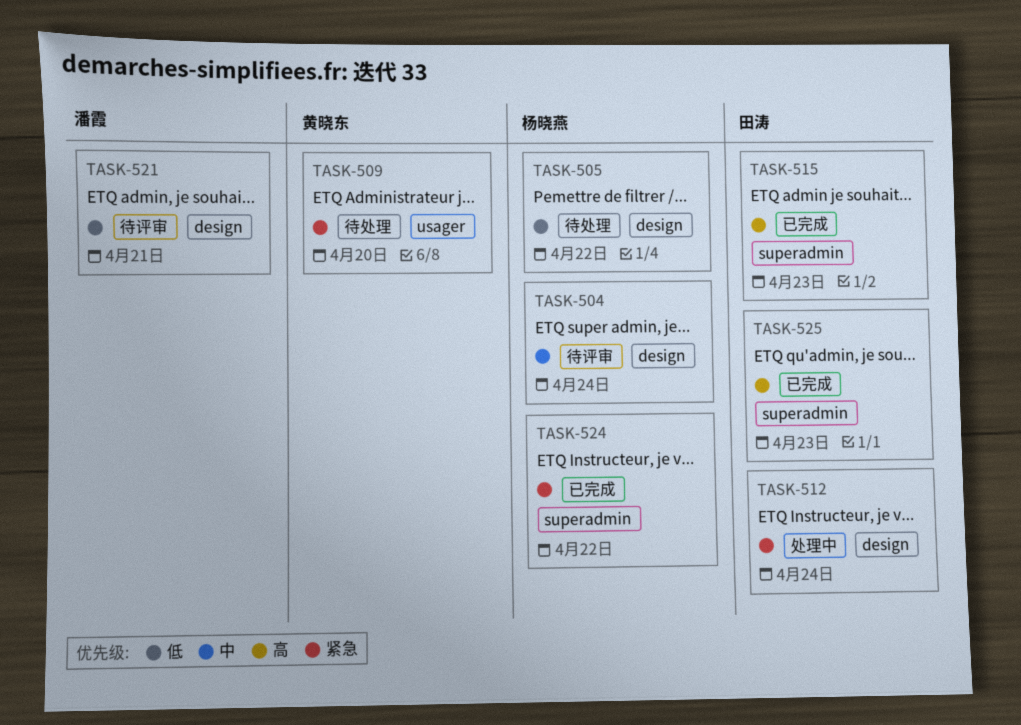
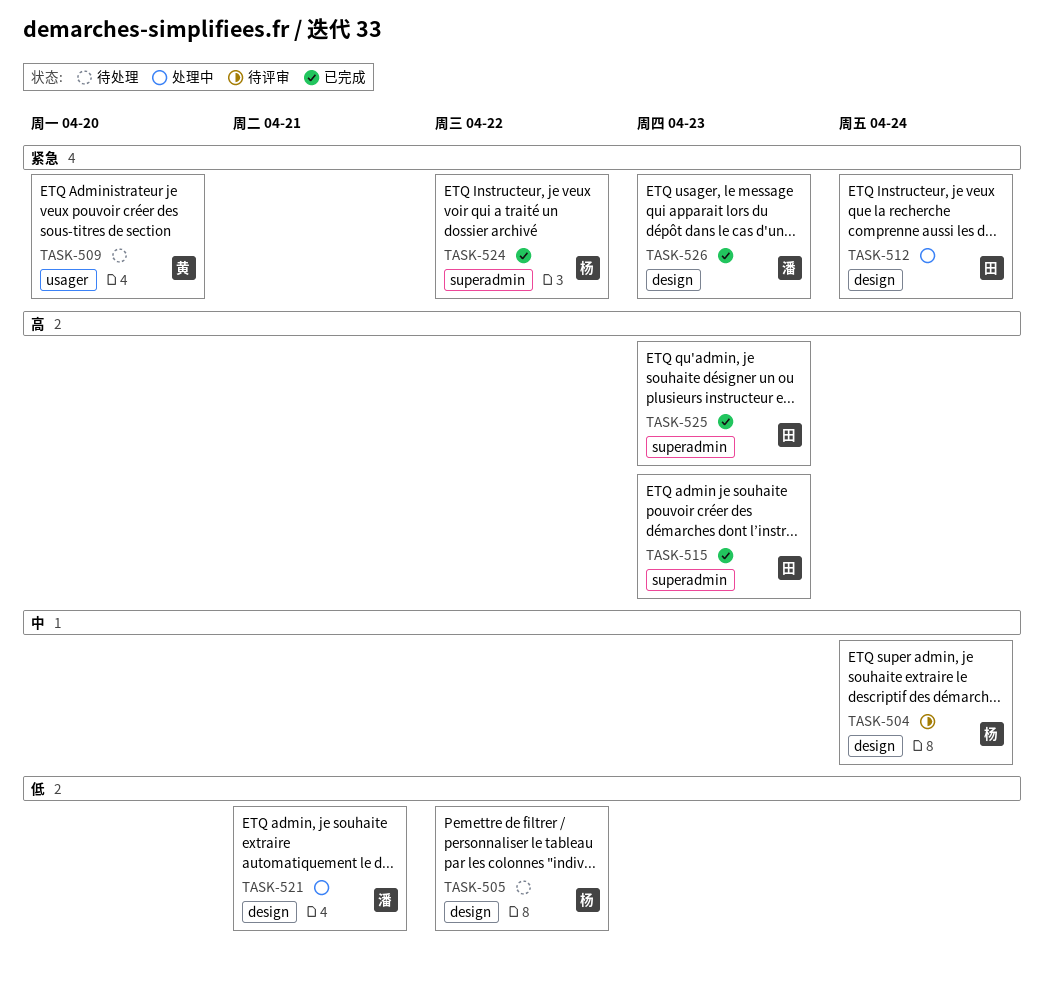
TASK-521, status: 待评审 -> 处理中
TASK-526: none -> present

